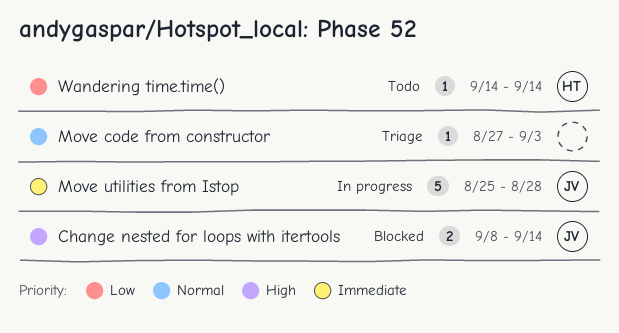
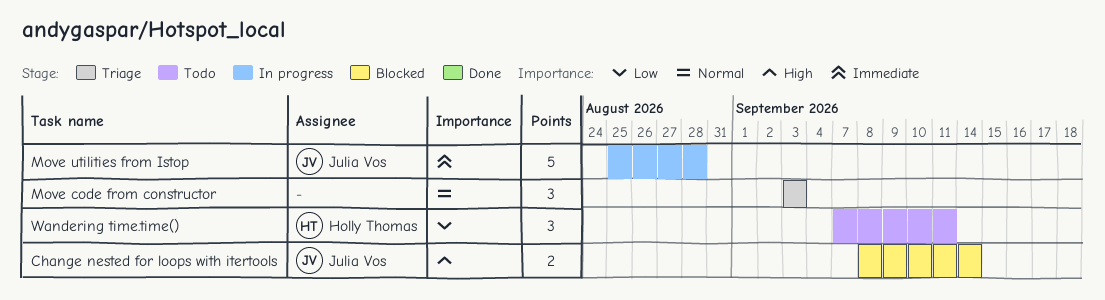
Move code from constructor, estimate: 1 -> 3
Move code from constructor, start: Aug 27 -> Sep 3
Wandering time.time(), estimate: 1 -> 3
Wandering time.time(), start: Sep 14 -> Sep 7
Wandering time.time(), due: Sep 14 -> Sep 11

